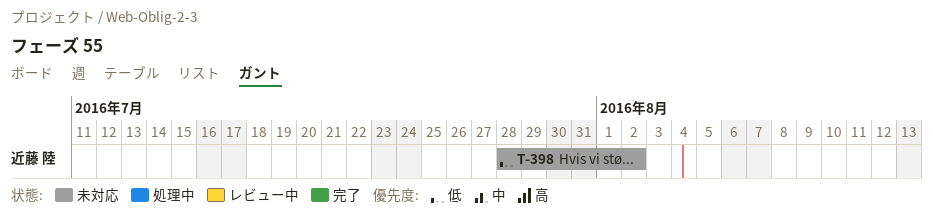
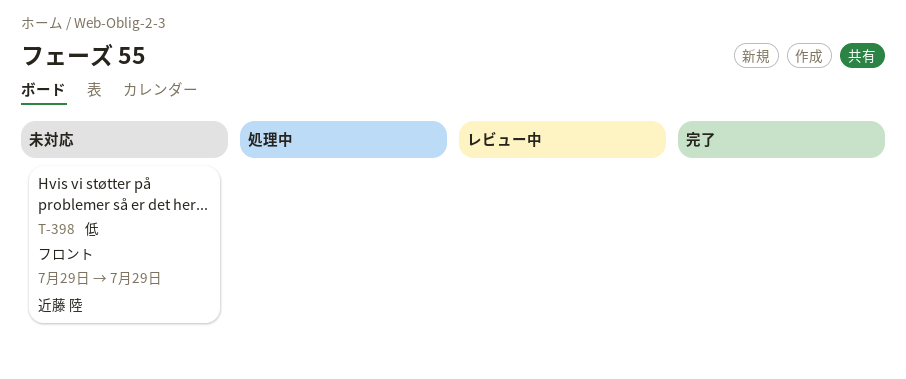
T-398, start: Jul 28 -> Jul 29
T-398, due: Aug 2 -> Jul 29

